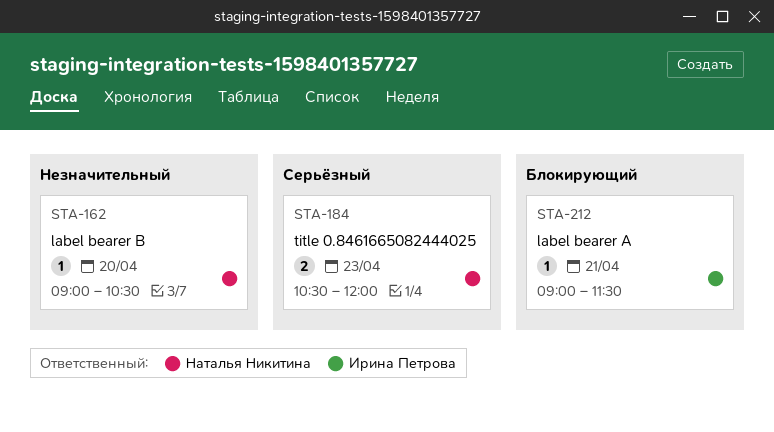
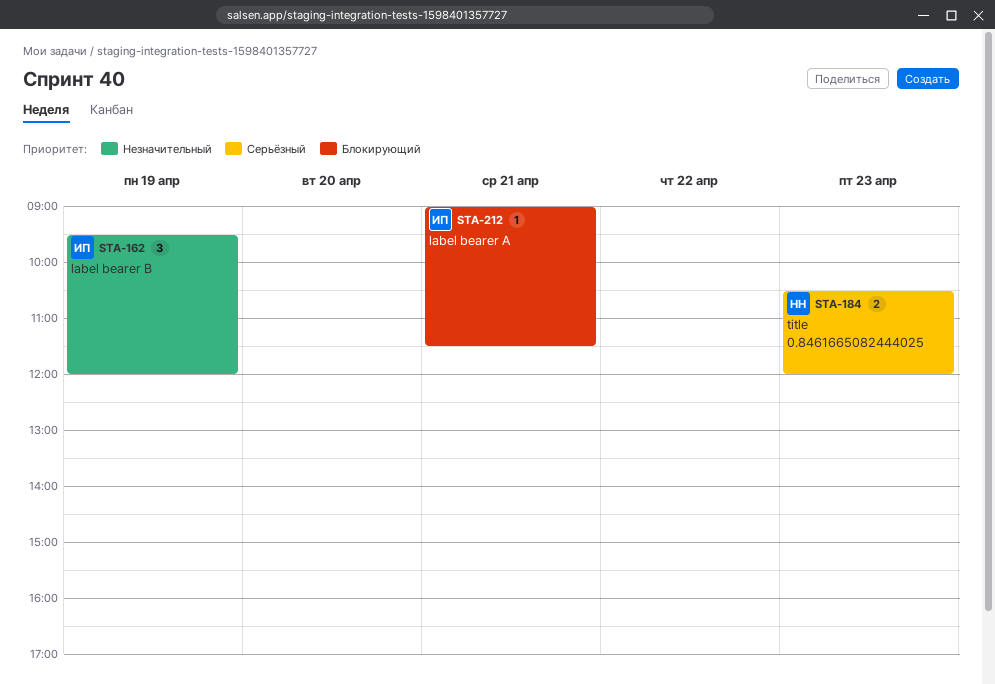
STA-162, owner: Наталья Никитина -> Ирина Петрова
STA-162, estimate: 1 -> 3
STA-162, day: Apr 20 -> Apr 19
STA-162, begins: 09:00 -> 09:30
STA-162, ends: 10:30 -> 12:00

